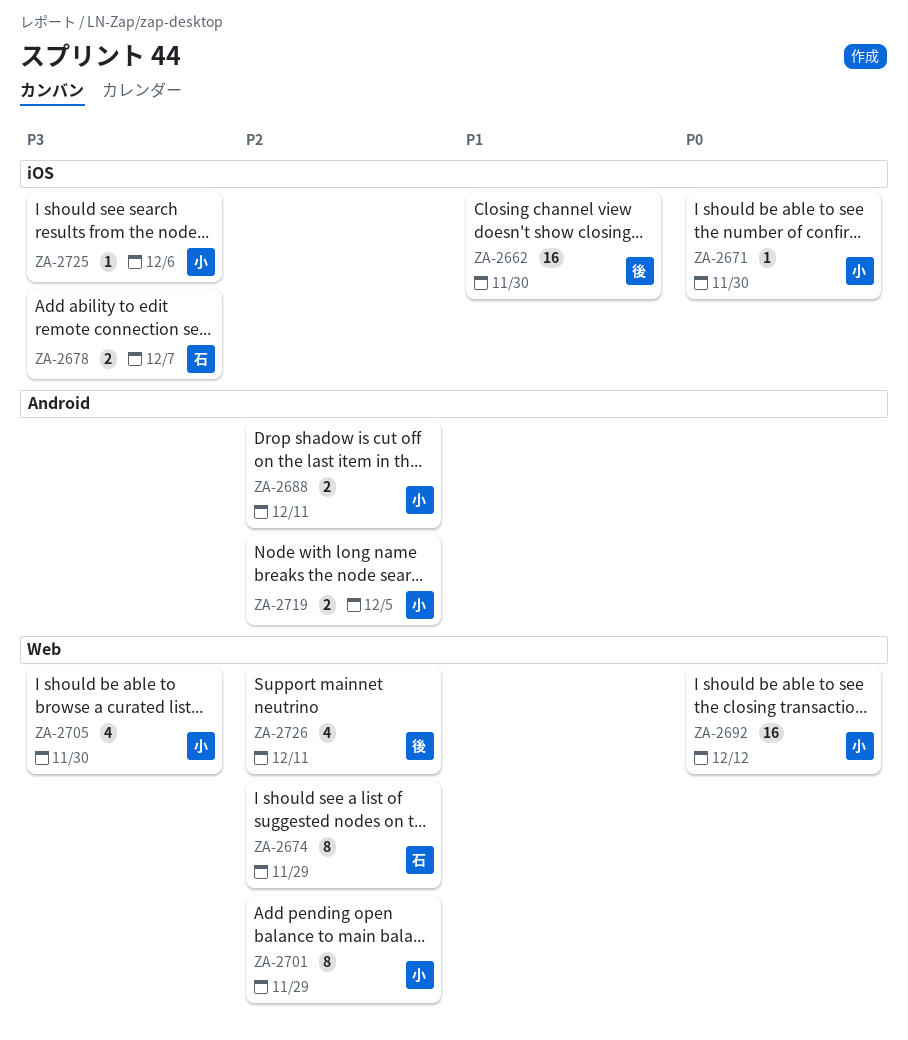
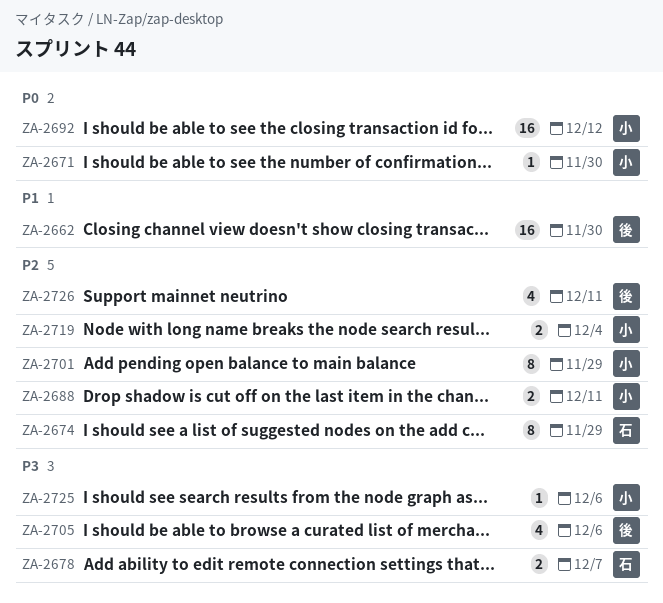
ZA-2705, owner: 小 -> 後
ZA-2705, due: Nov 30 -> Dec 6
ZA-2719, due: Dec 5 -> Dec 4

